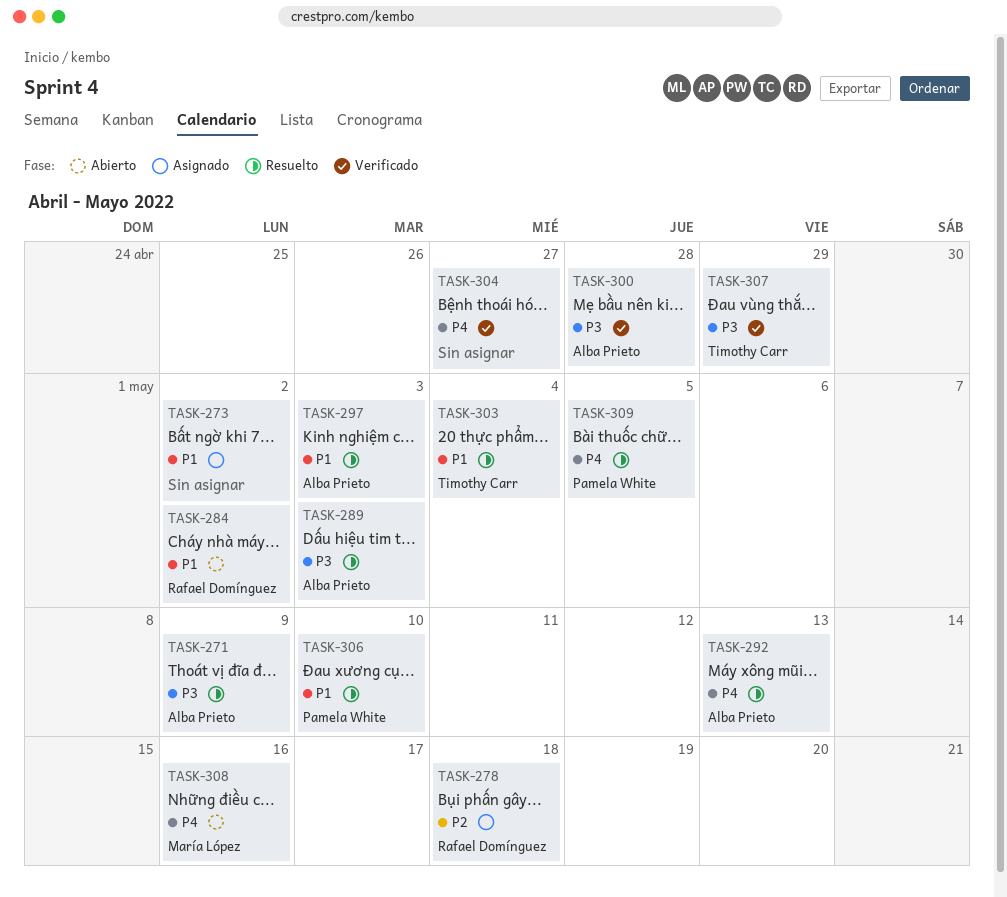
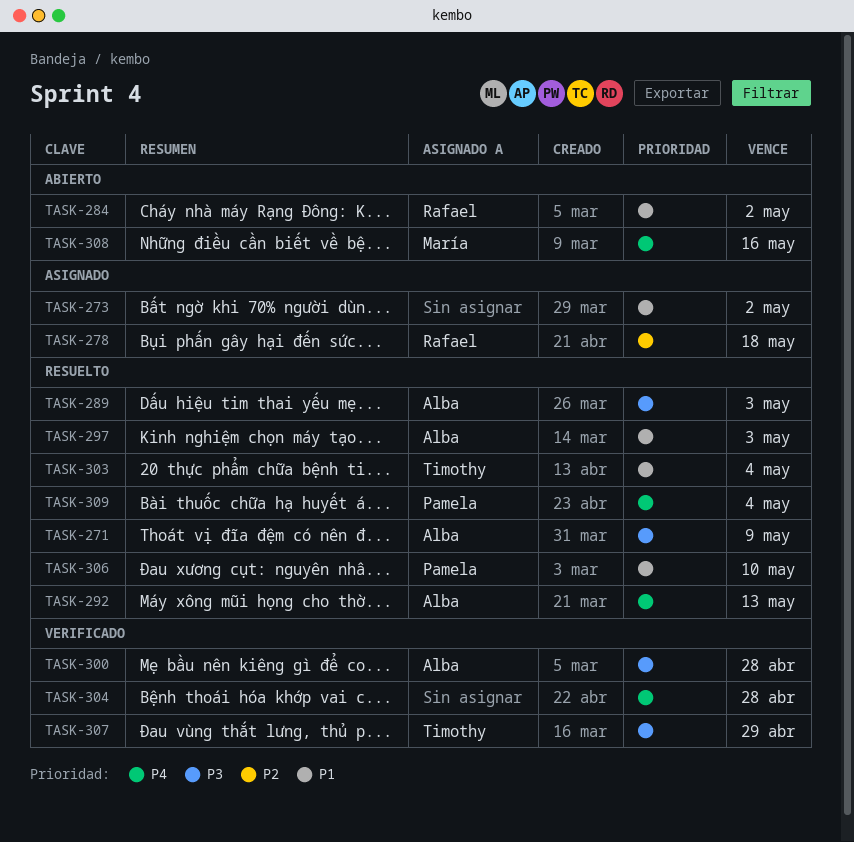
TASK-304, due: Apr 27 -> Apr 28
TASK-309, due: May 5 -> May 4

